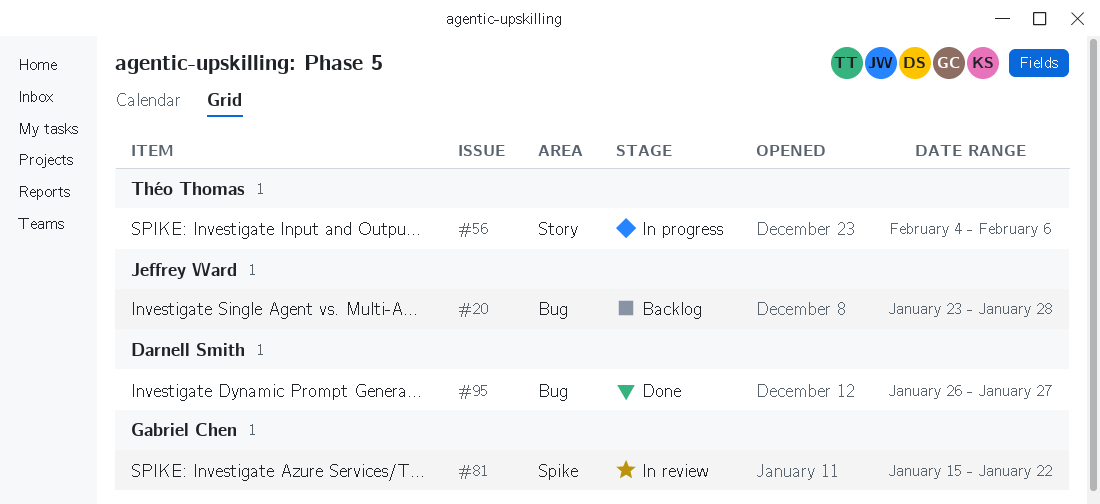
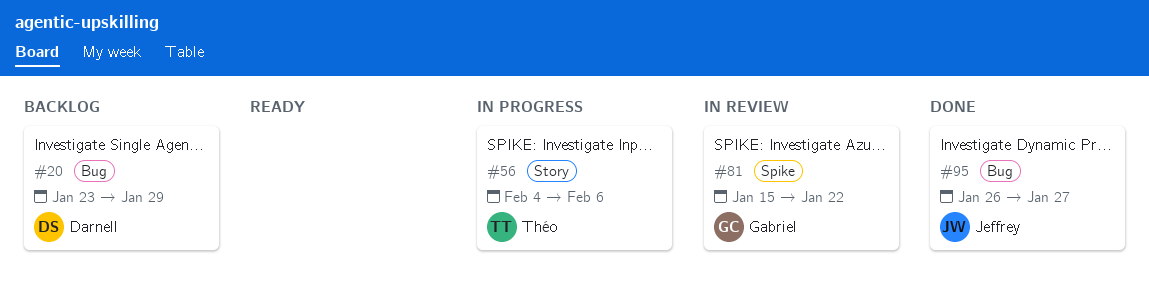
#20, owner: Jeffrey Ward -> Darnell Smith
#20, due: Jan 28 -> Jan 29
#95, owner: Darnell Smith -> Jeffrey Ward

